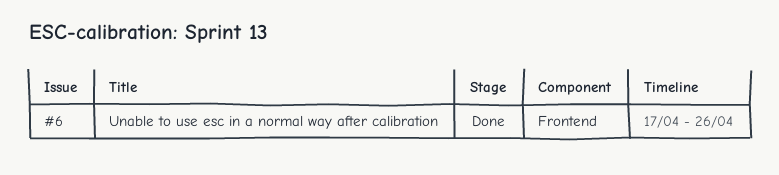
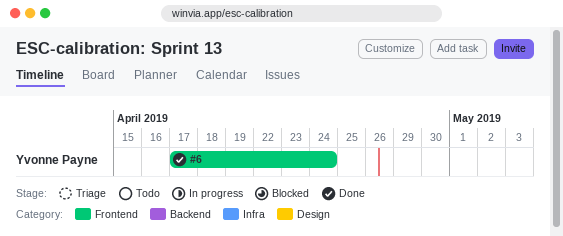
#6, due: Apr 26 -> Apr 24

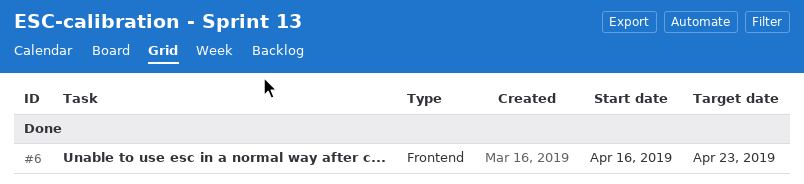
#6, start: Apr 17 -> Apr 16
#6, due: Apr 24 -> Apr 23

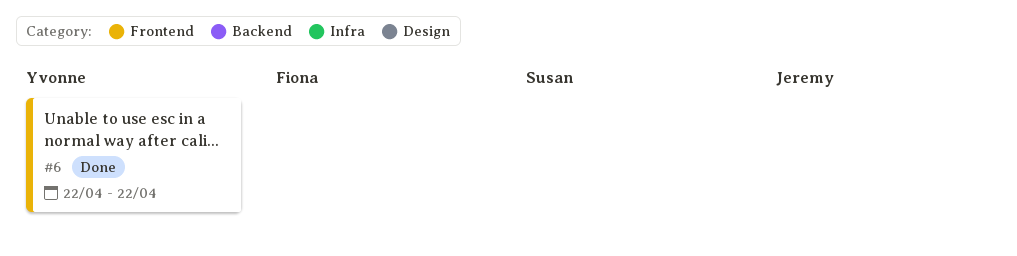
#6, start: Apr 16 -> Apr 22
#6, due: Apr 23 -> Apr 22

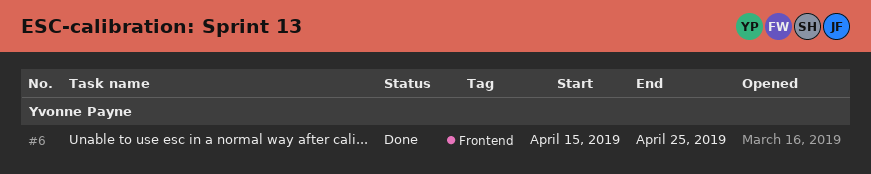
#6, start: Apr 22 -> Apr 15
#6, due: Apr 22 -> Apr 25

